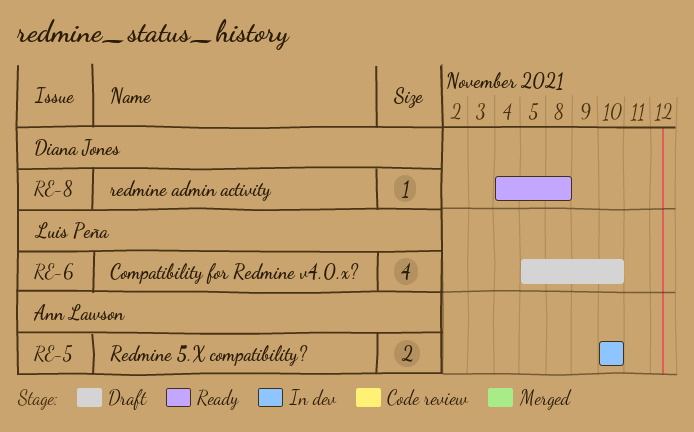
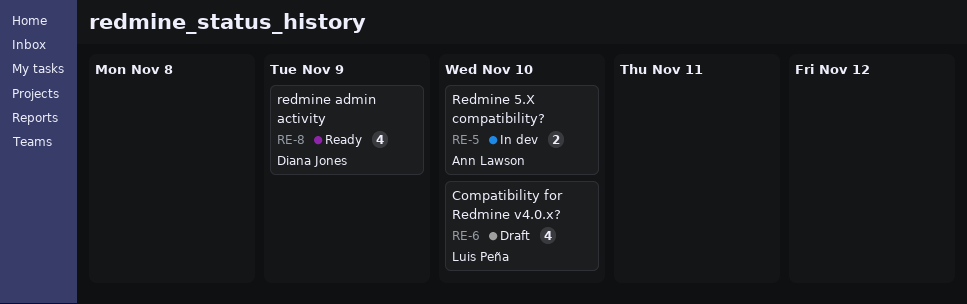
RE-8, estimate: 1 -> 4
RE-8, due: Nov 8 -> Nov 9

